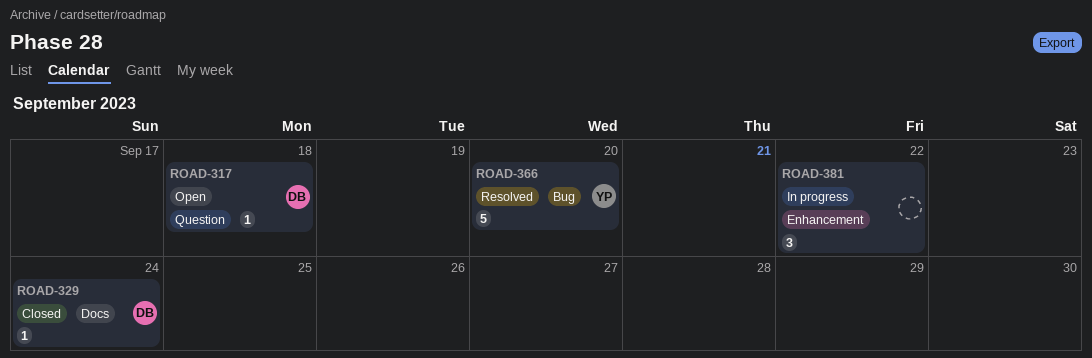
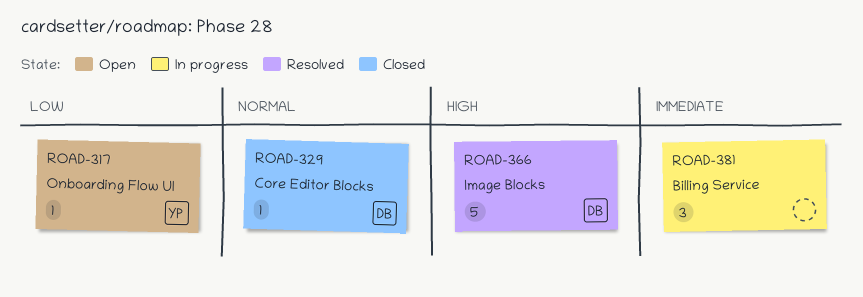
ROAD-317, owner: DB -> YP
ROAD-366, owner: YP -> DB

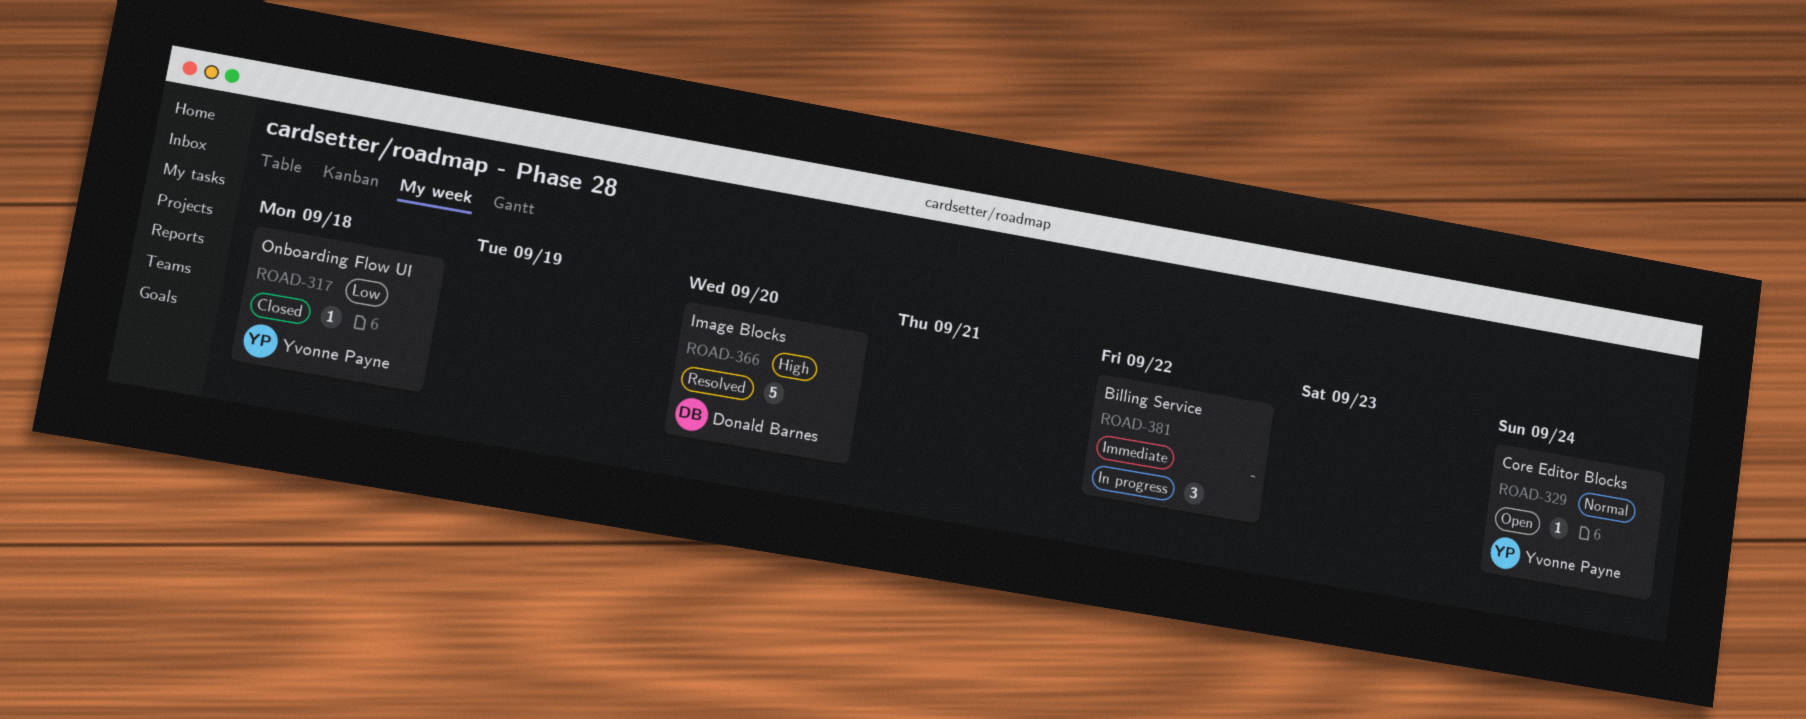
ROAD-317, status: Open -> Closed
ROAD-329, status: Closed -> Open
ROAD-329, owner: Donald Barnes -> Yvonne Payne

